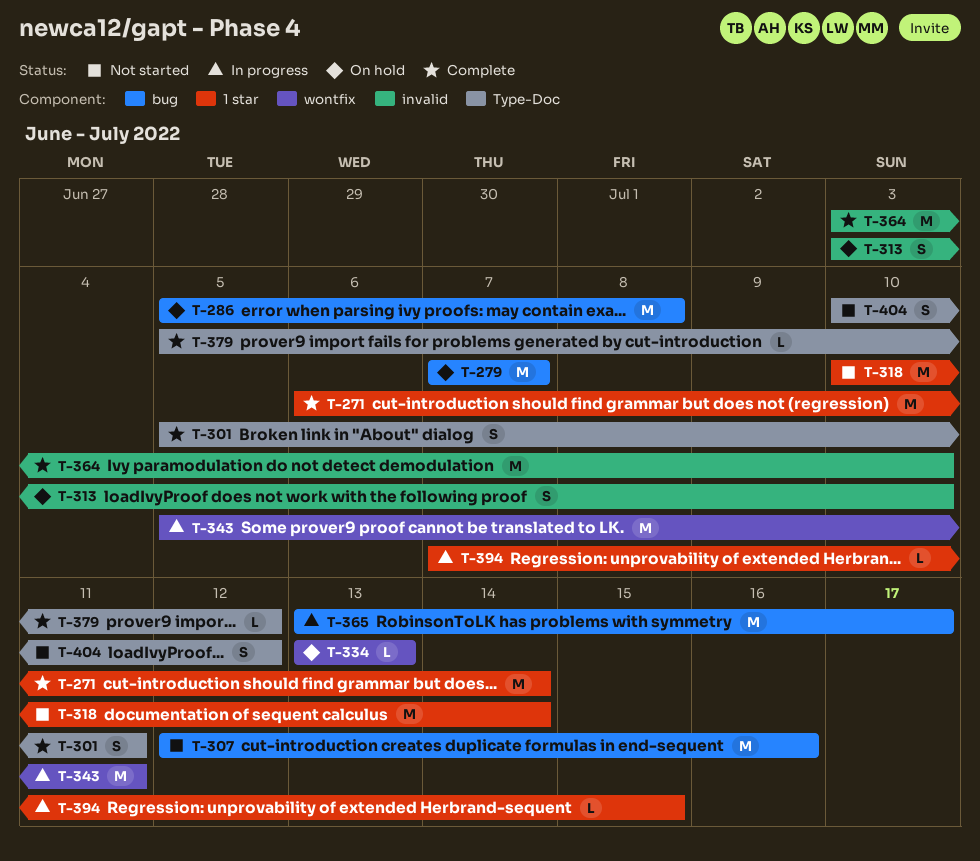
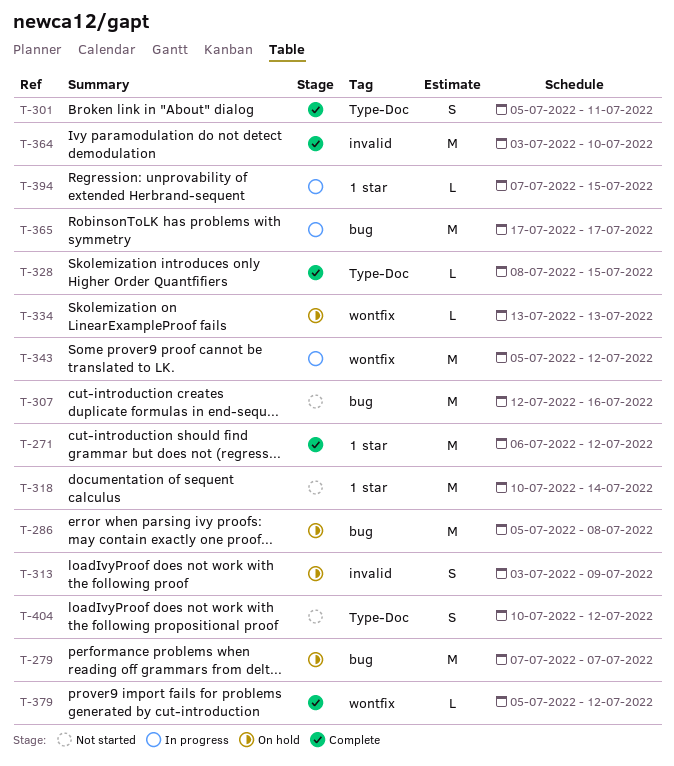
T-271, due: Jul 14 -> Jul 12
T-313, due: Jul 10 -> Jul 9
T-328: none -> present
T-343, due: Jul 11 -> Jul 12
T-365, start: Jul 13 -> Jul 17
T-379, label: Type-Doc -> wontfix

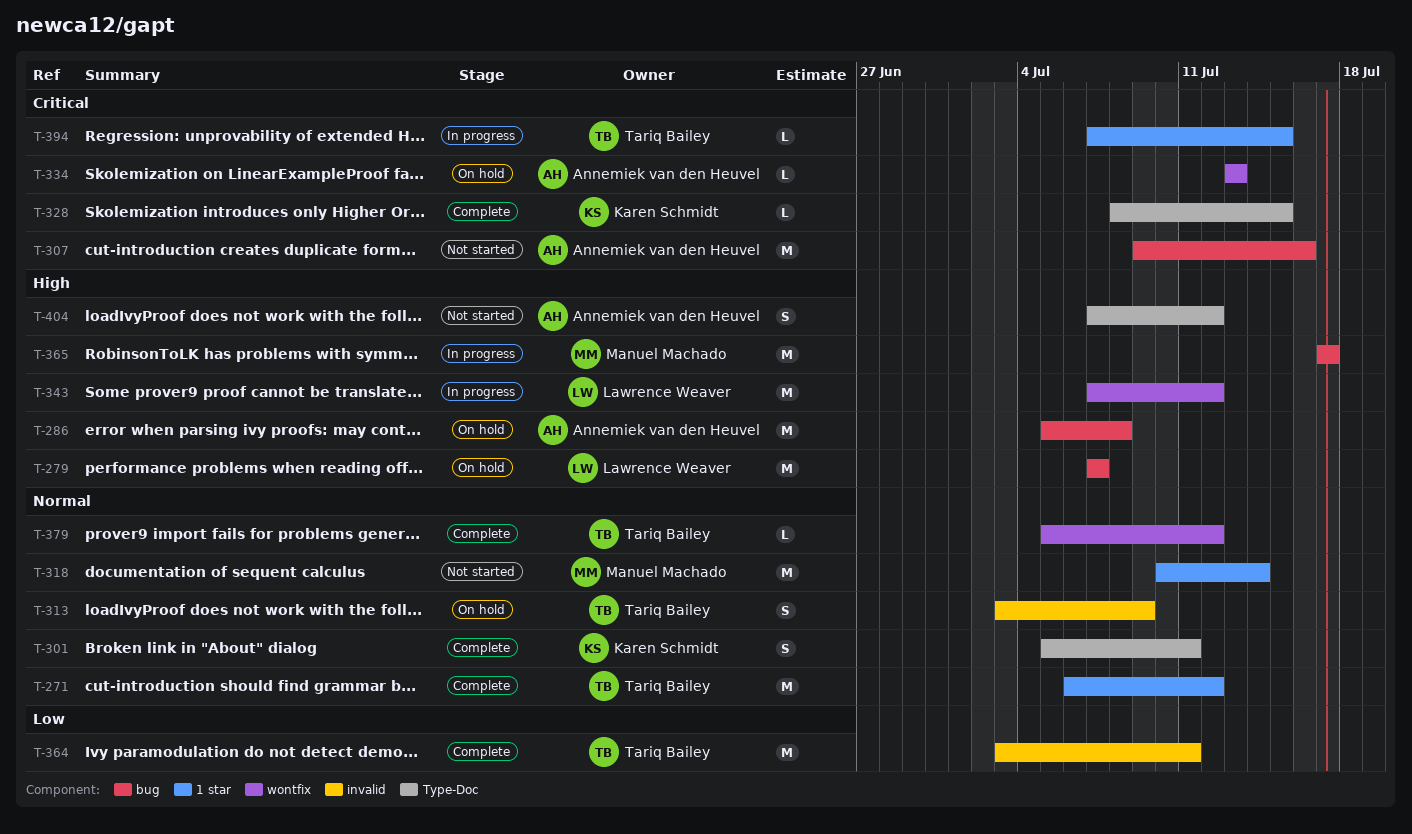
T-307, start: Jul 12 -> Jul 9
T-343, start: Jul 5 -> Jul 7
T-364, due: Jul 10 -> Jul 11
T-404, start: Jul 10 -> Jul 7

